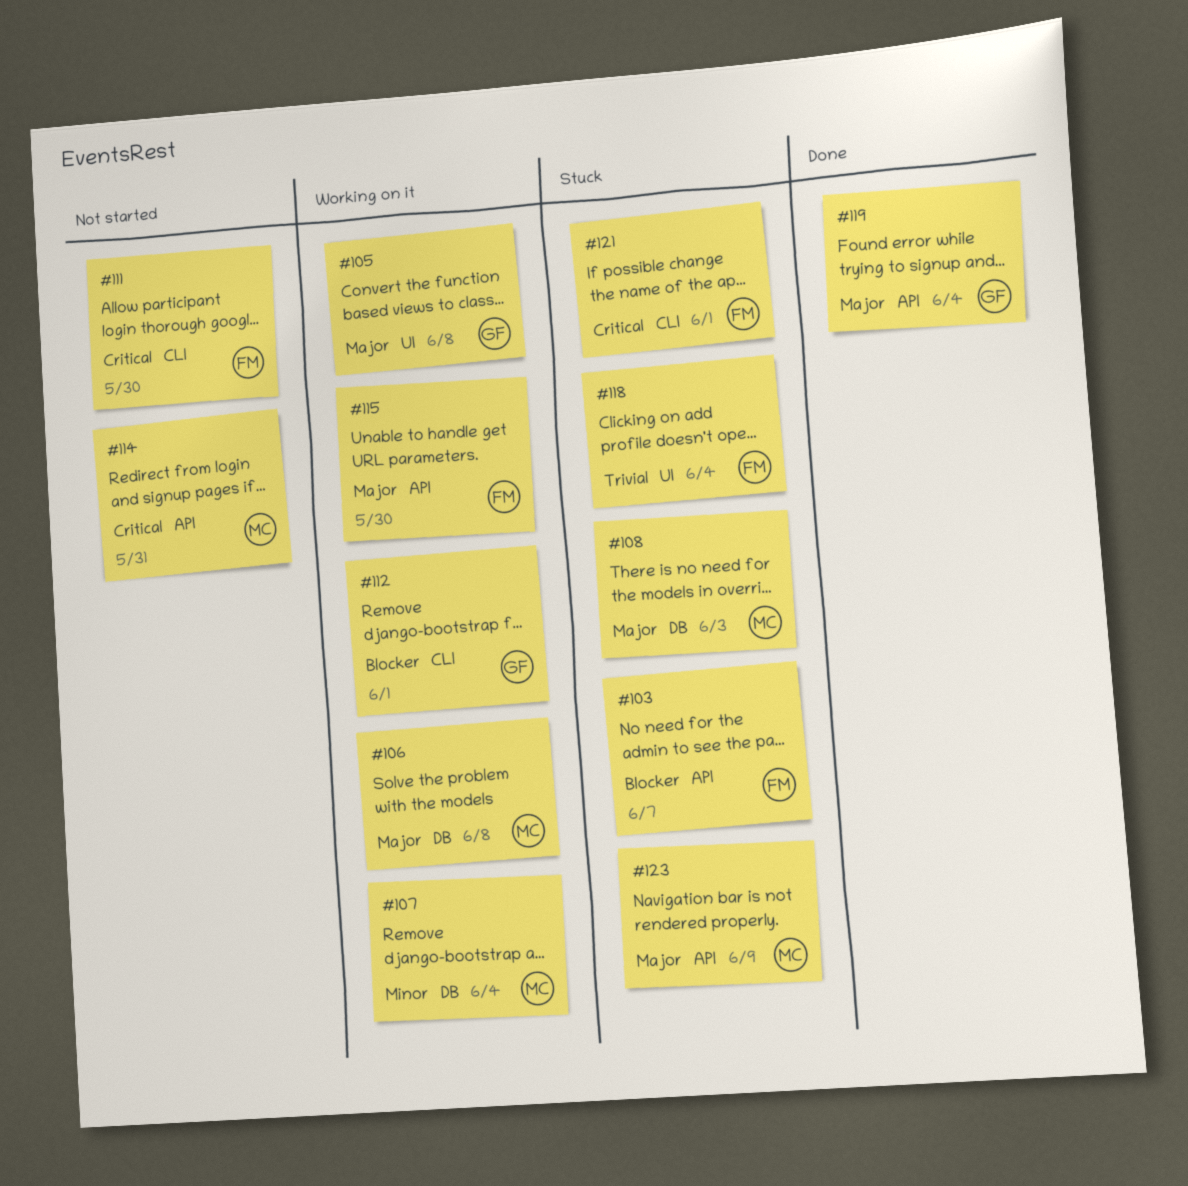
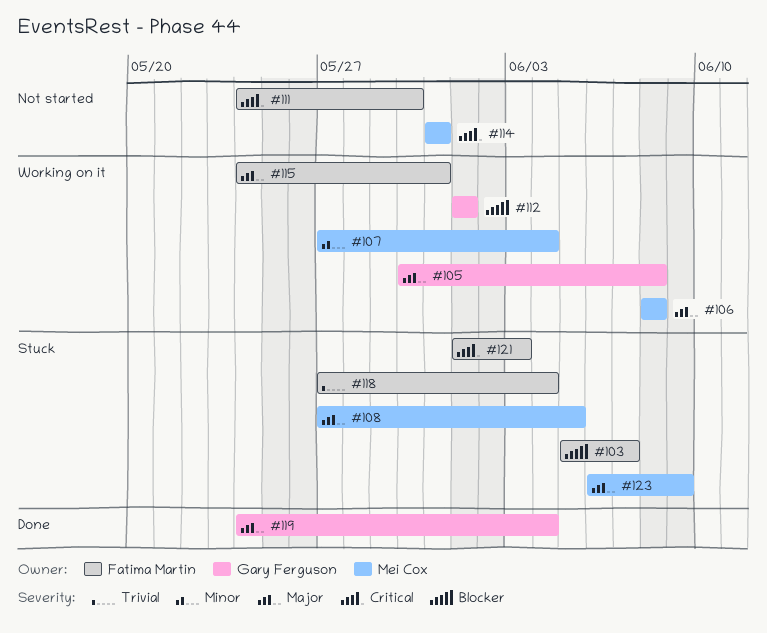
#108, due: Jun 3 -> Jun 5
#115, due: May 30 -> May 31
#121, due: Jun 1 -> Jun 3

